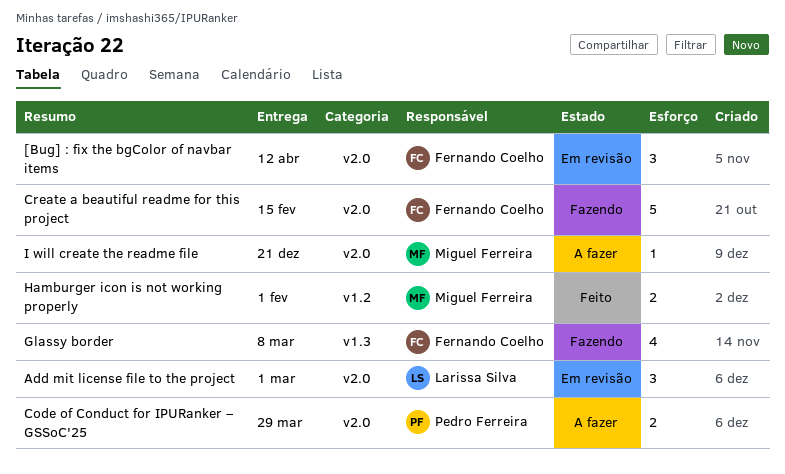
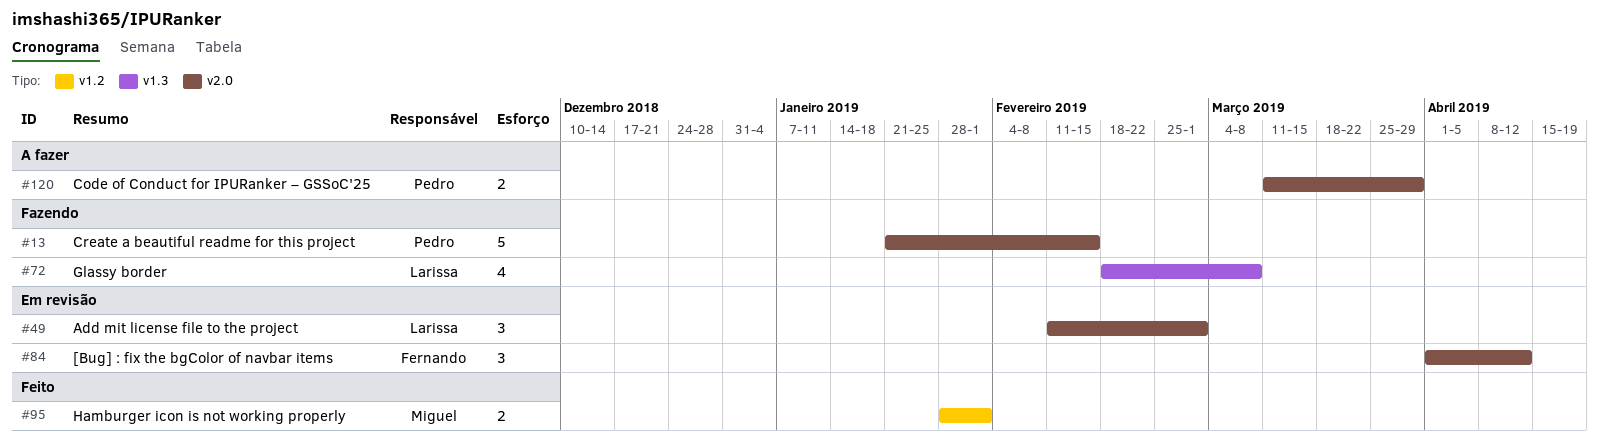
Create a beautiful readme for this project, owner: Fernando Coelho -> Pedro Ferreira
Glassy border, owner: Fernando Coelho -> Larissa Silva
I will create the readme file: present -> none

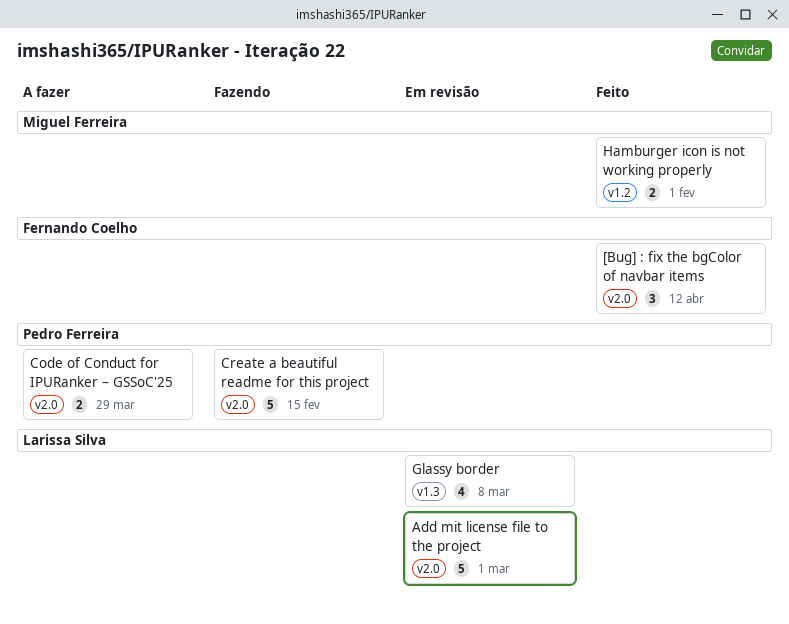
[Bug] : fix the bgColor of navbar items, status: Em revisão -> Feito
Add mit license file to the project, estimate: 3 -> 5
Glassy border, status: Fazendo -> Em revisão

